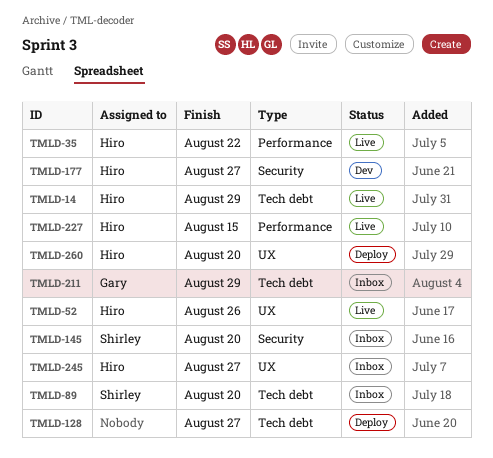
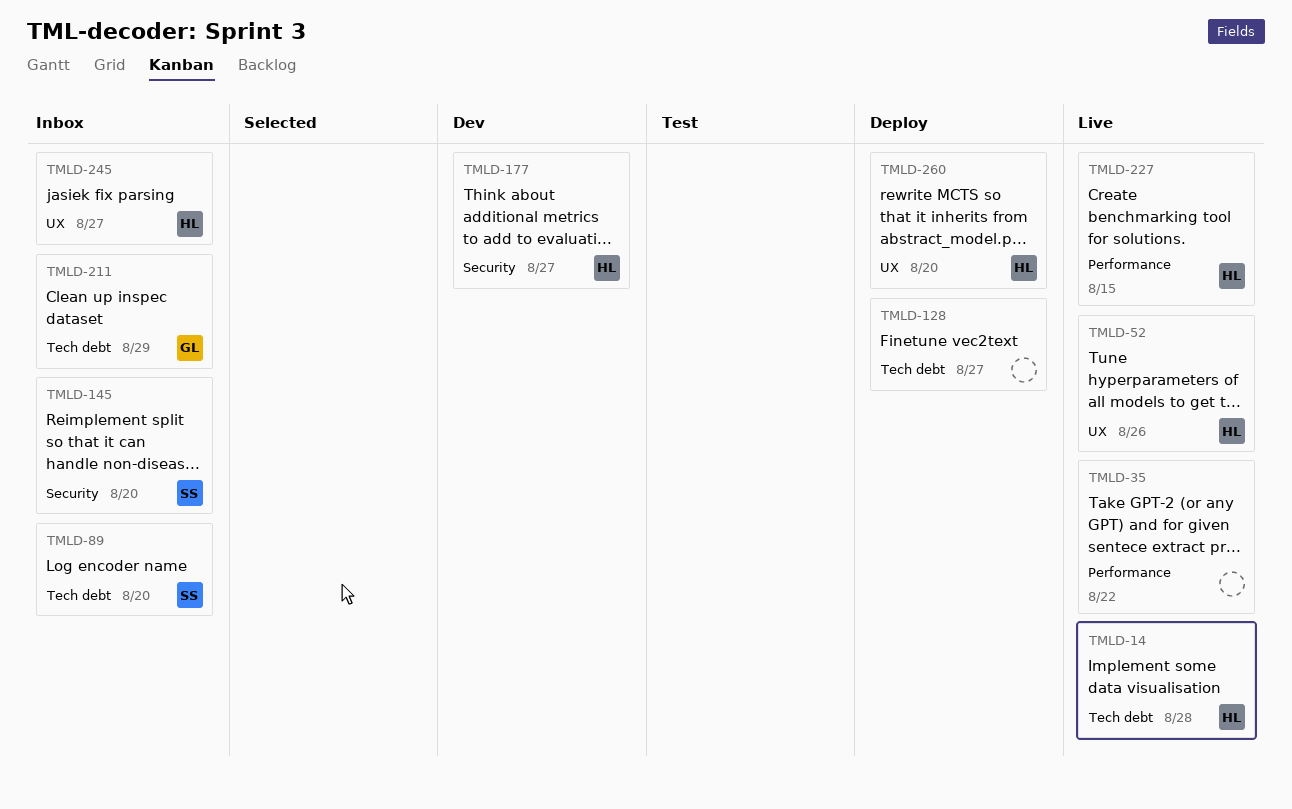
TMLD-14, due: Aug 29 -> Aug 28
TMLD-35, owner: Hiro -> none

